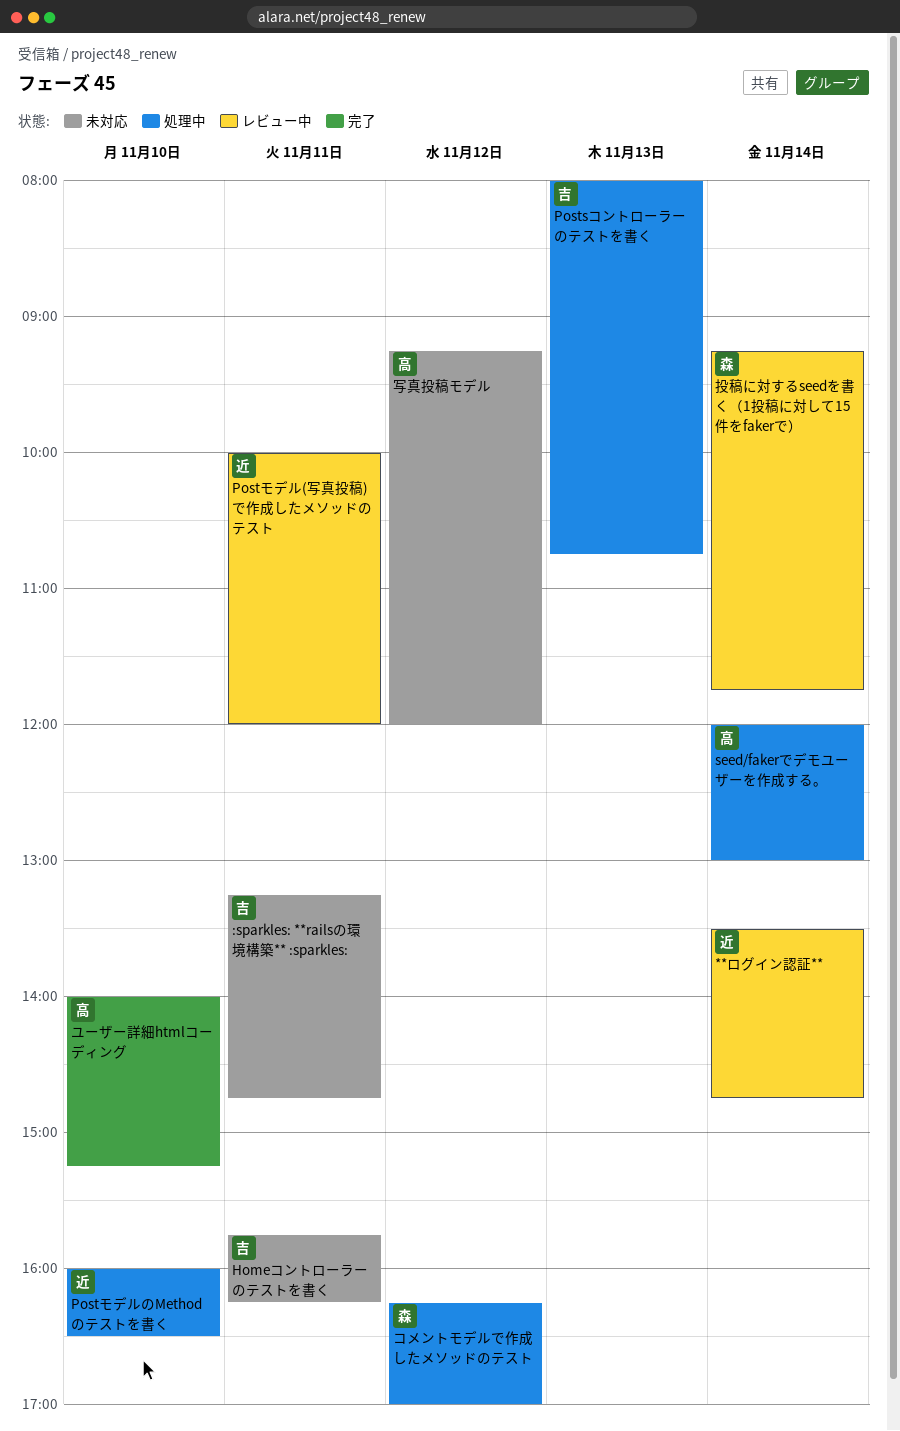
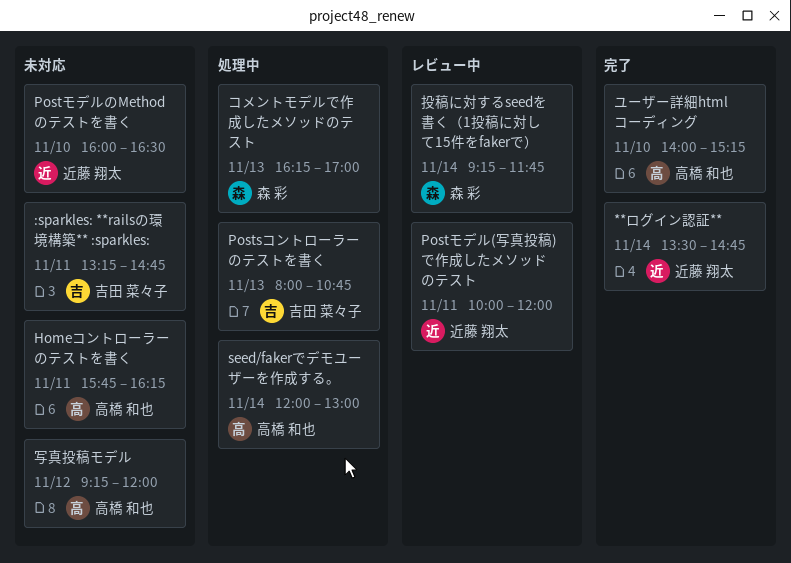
**ログイン認証**, status: レビュー中 -> 完了
Homeコントローラーのテストを書く, owner: 吉田 菜々子 -> 高橋 和也
PostモデルのMethodのテストを書く, status: 処理中 -> 未対応
コメントモデルで作成したメソッドのテスト, day: Nov 12 -> Nov 13

